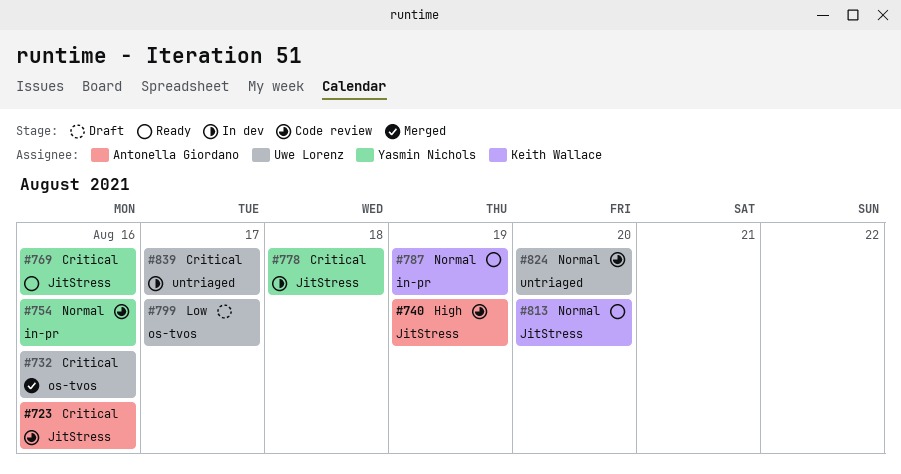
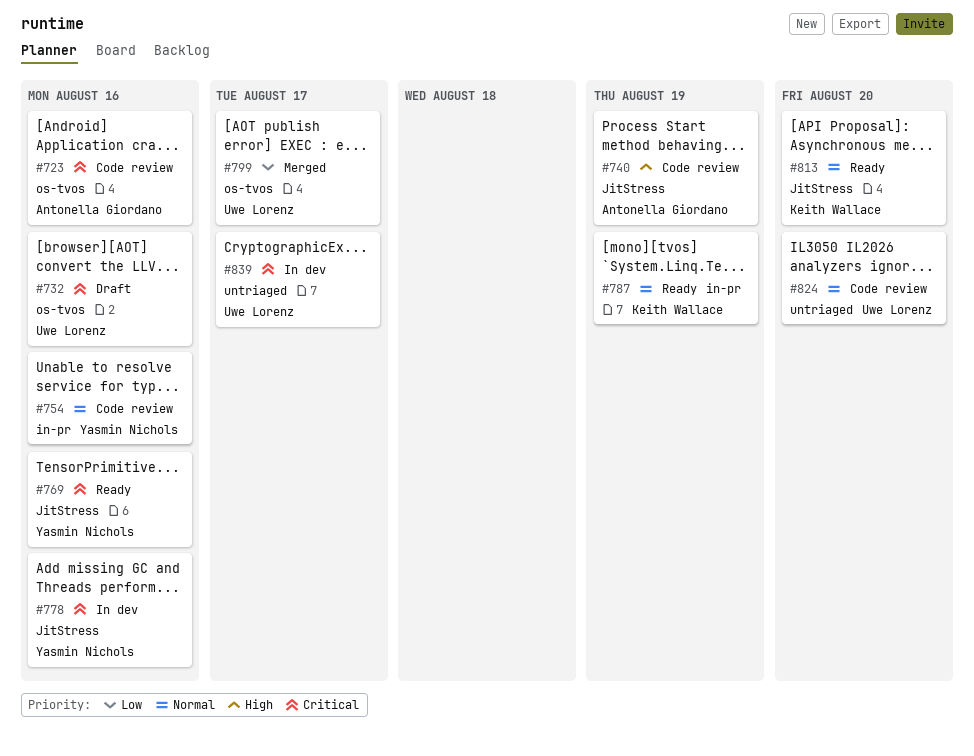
#723, label: JitStress -> os-tvos
#732, status: Merged -> Draft
#778, due: Aug 18 -> Aug 16
#799, status: Draft -> Merged

